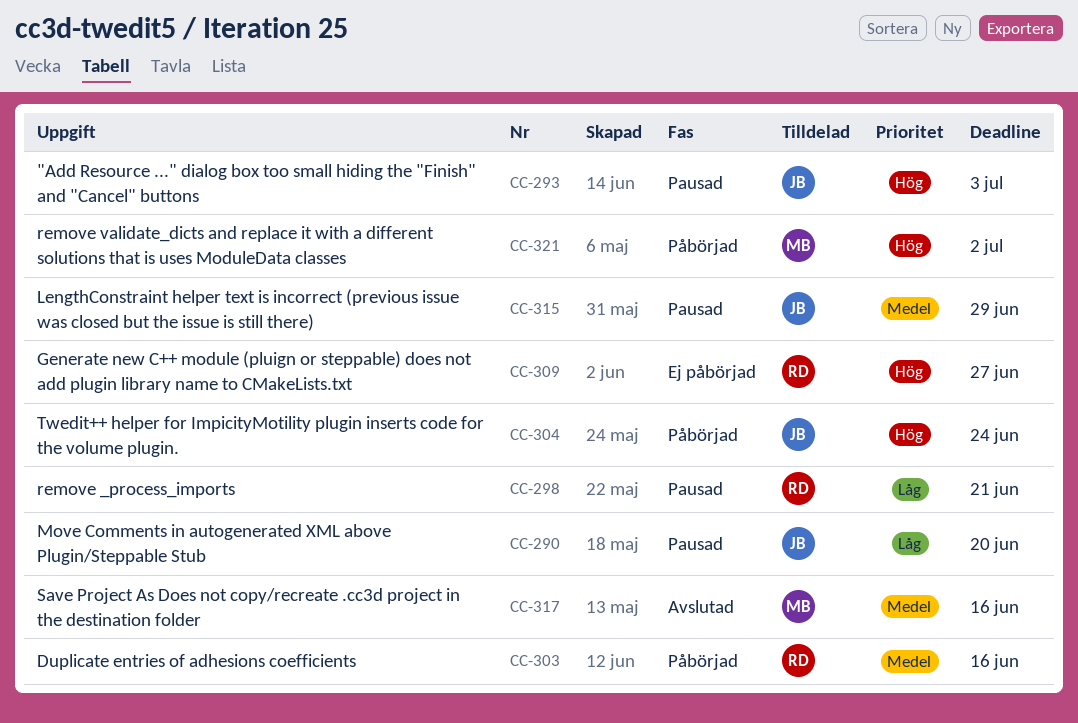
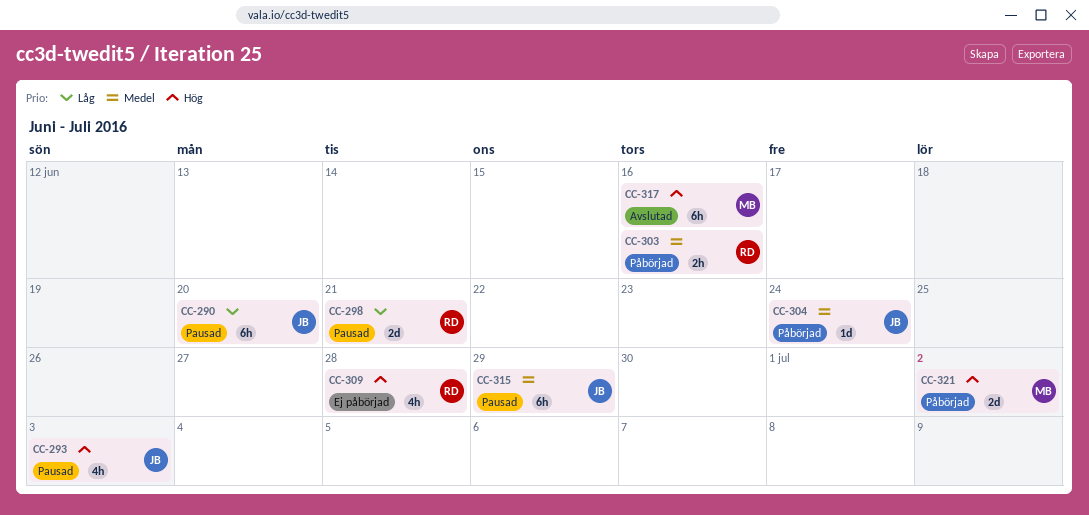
CC-304, priority: Hög -> Medel
CC-309, due: Jun 27 -> Jun 28
CC-317, priority: Medel -> Hög

